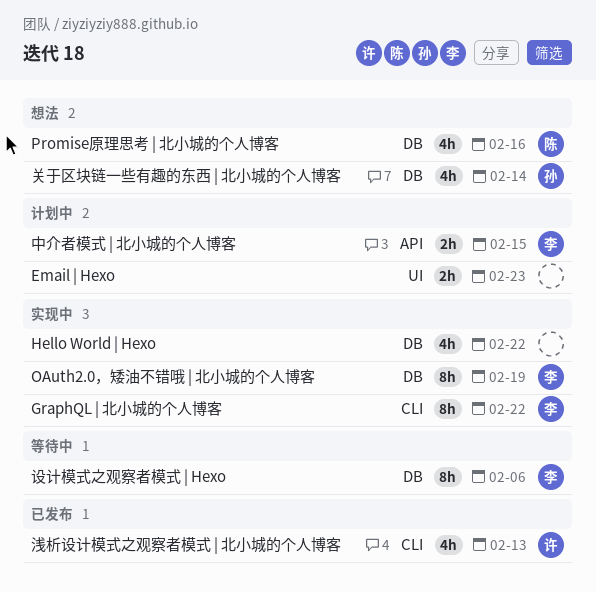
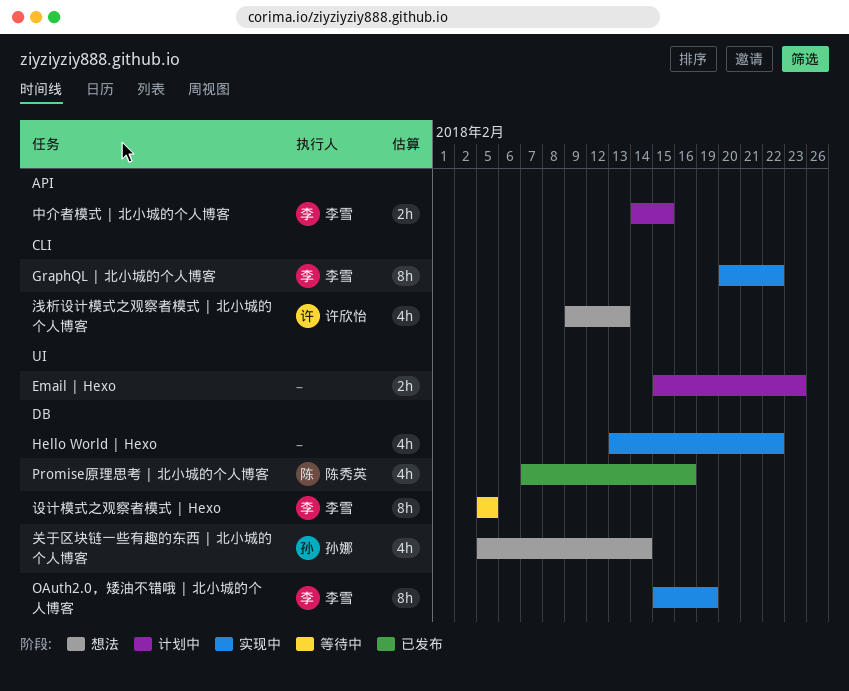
Promise原理思考 | 北小城的个人博客, status: 想法 -> 已发布
浅析设计模式之观察者模式 | 北小城的个人博客, status: 已发布 -> 想法
设计模式之观察者模式 | Hexo, due: Feb 6 -> Feb 5

